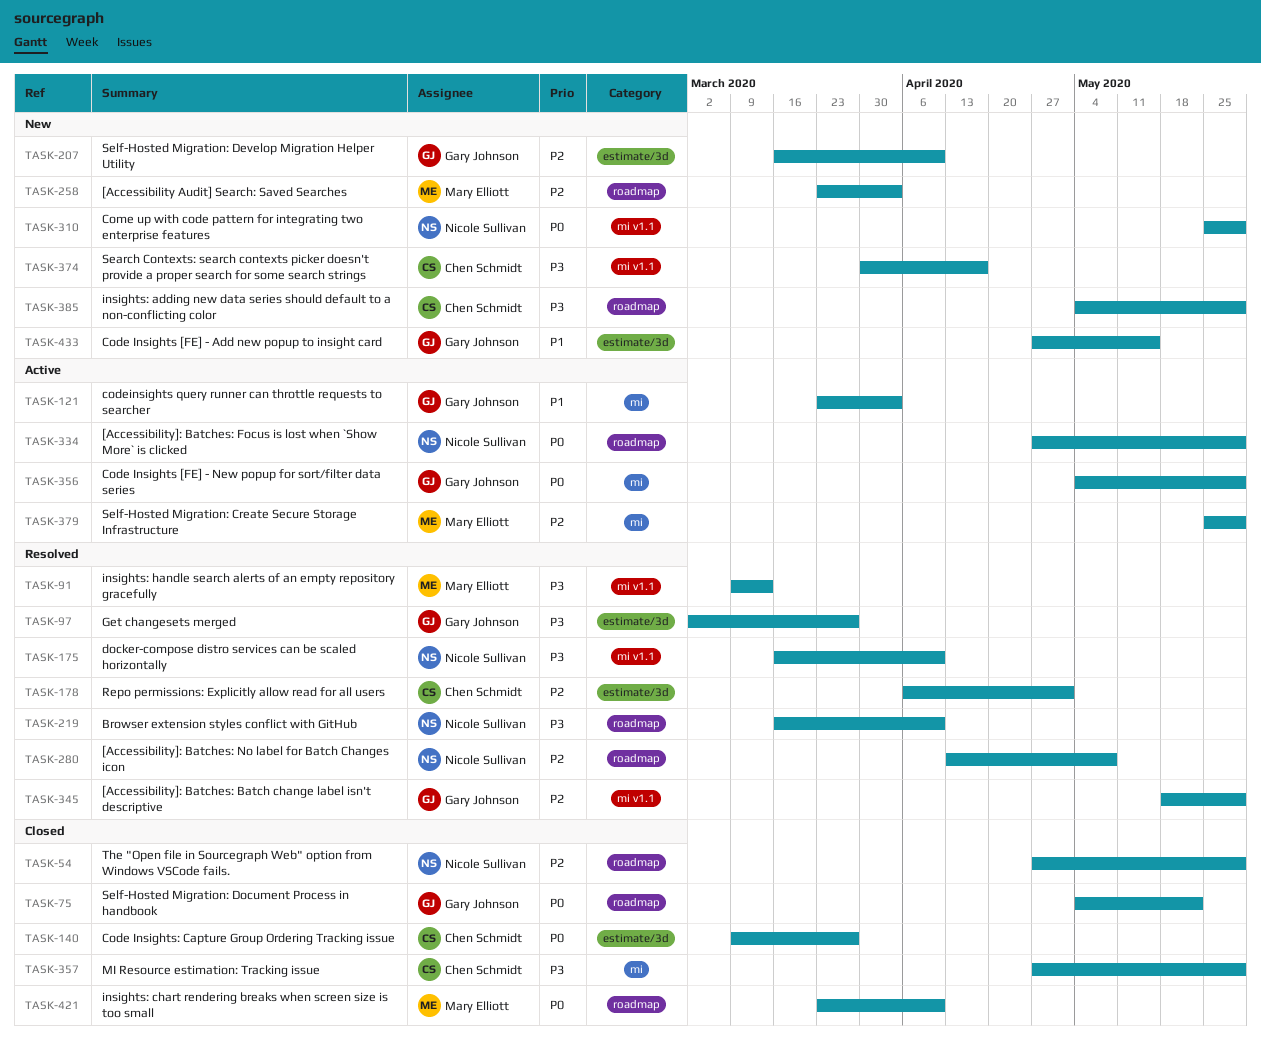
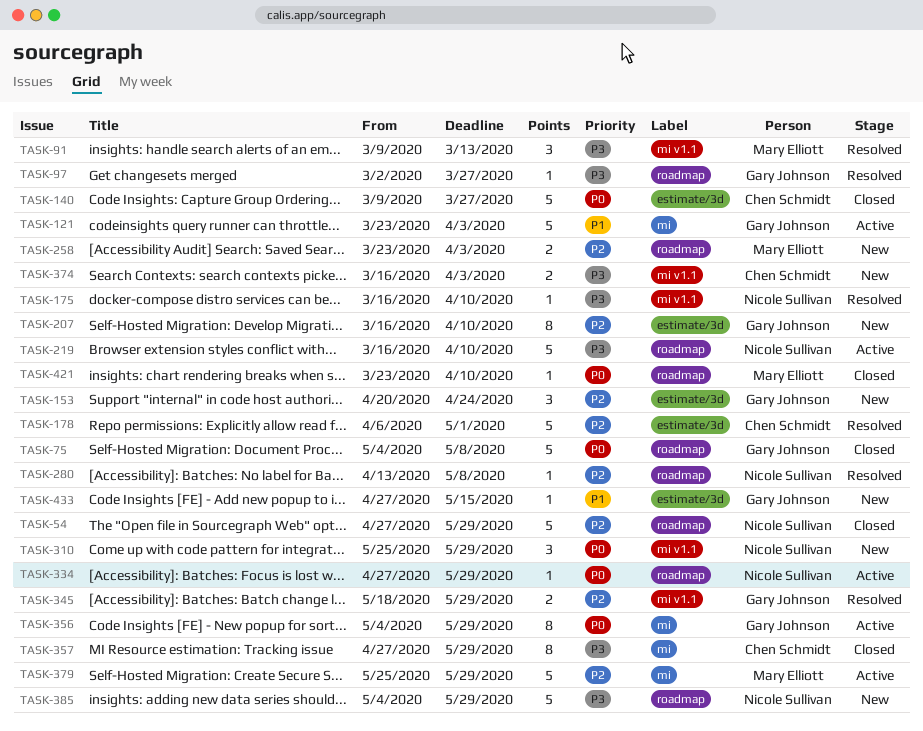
TASK-75, due: May 22 -> May 8
TASK-97, label: estimate/3d -> roadmap
TASK-153: none -> present
TASK-219, status: Resolved -> Active
TASK-374, start: Mar 30 -> Mar 16
TASK-374, due: Apr 17 -> Apr 3
TASK-385, owner: Chen Schmidt -> Nicole Sullivan

